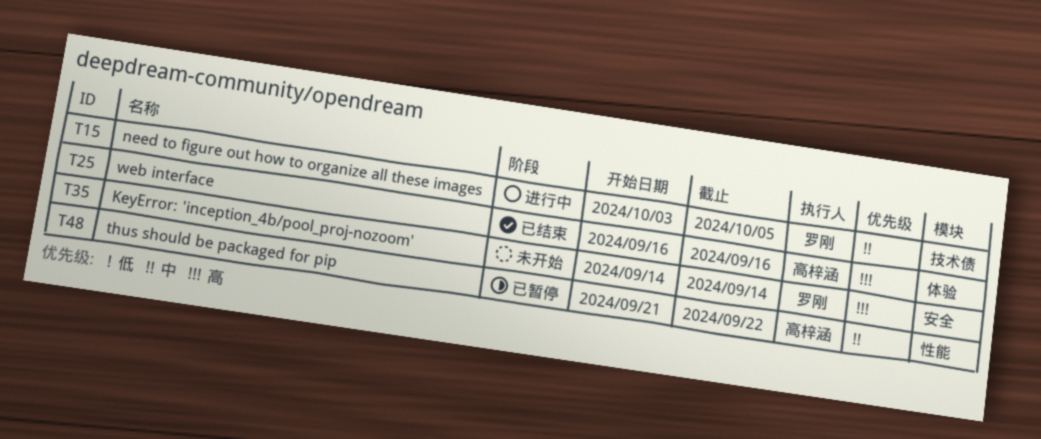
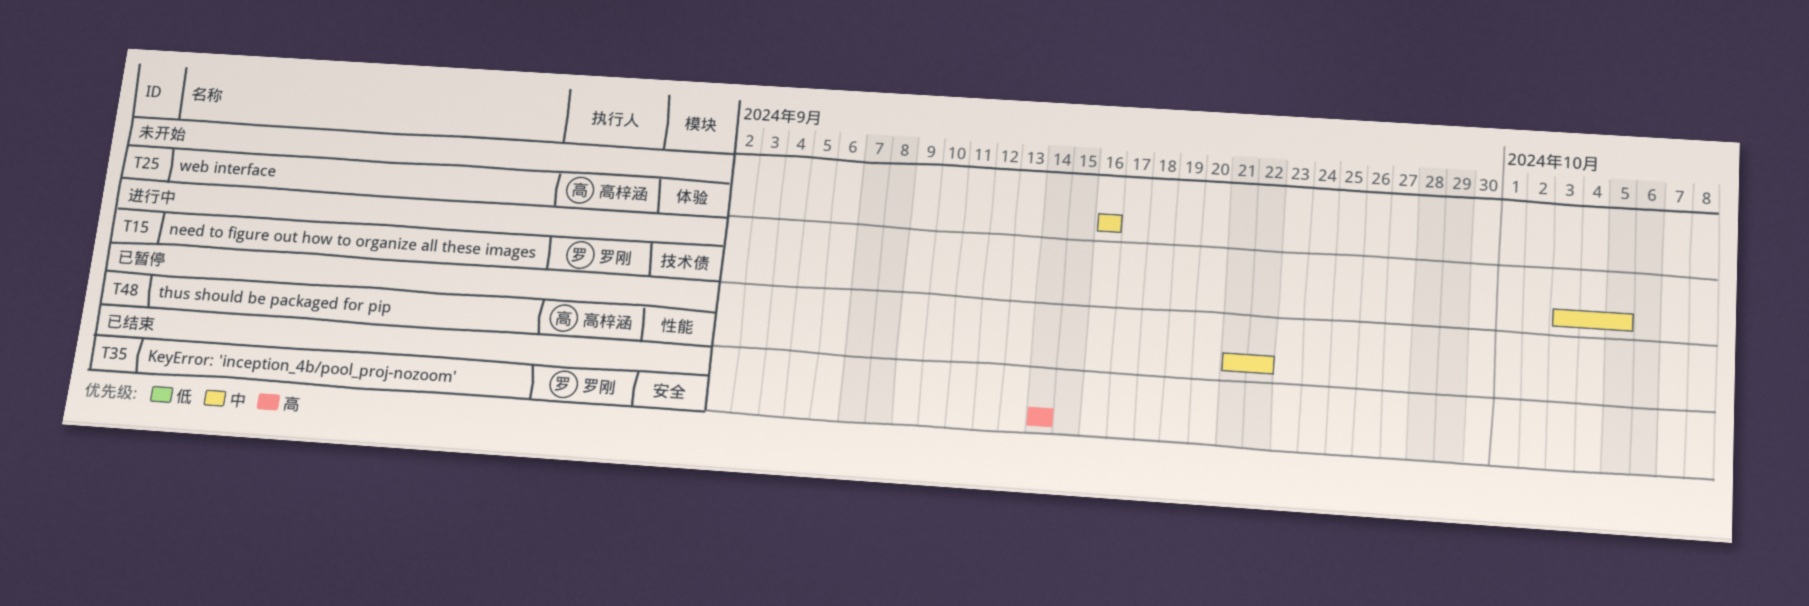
T25, status: 已结束 -> 未开始
T25, priority: 高 -> 中
T35, status: 未开始 -> 已结束

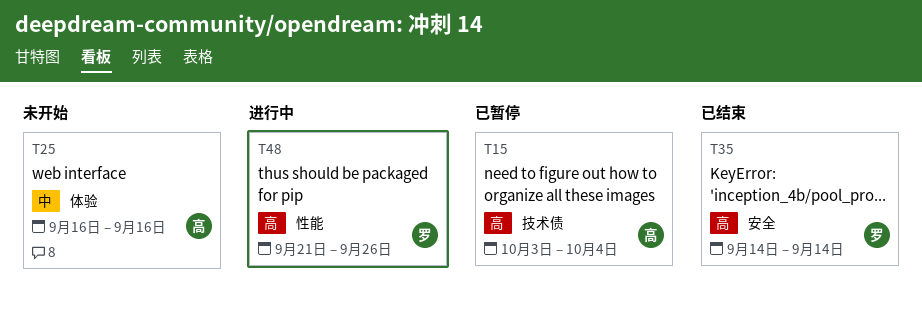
T15, status: 进行中 -> 已暂停
T15, owner: 罗刚 -> 高梓涵
T15, priority: 中 -> 高
T15, due: Oct 5 -> Oct 4
T48, status: 已暂停 -> 进行中
T48, owner: 高梓涵 -> 罗刚
T48, priority: 中 -> 高
T48, due: Sep 22 -> Sep 26

